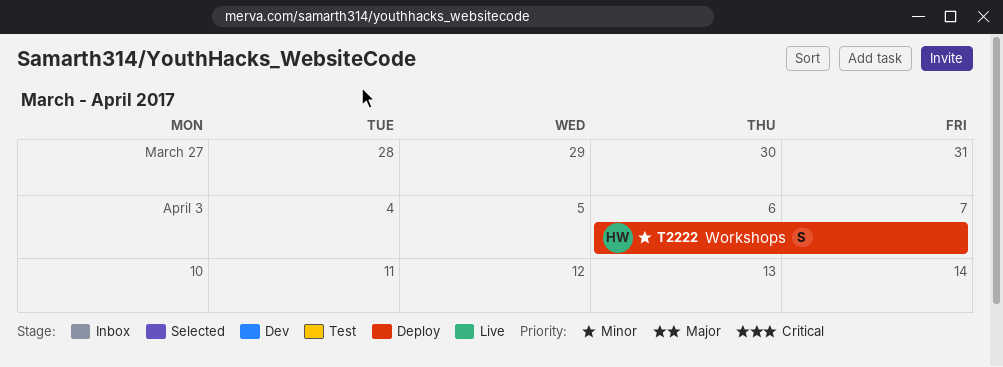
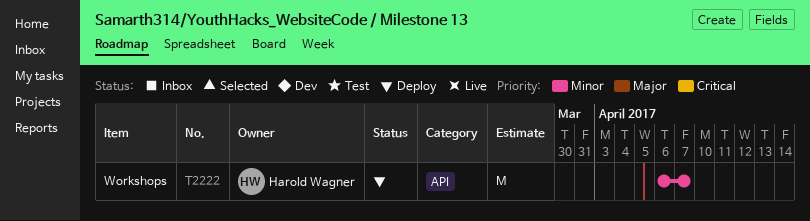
T2222, estimate: S -> M

